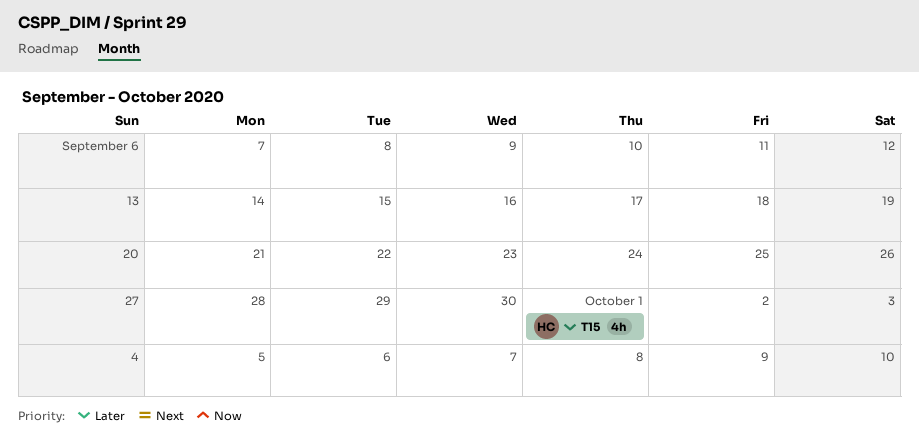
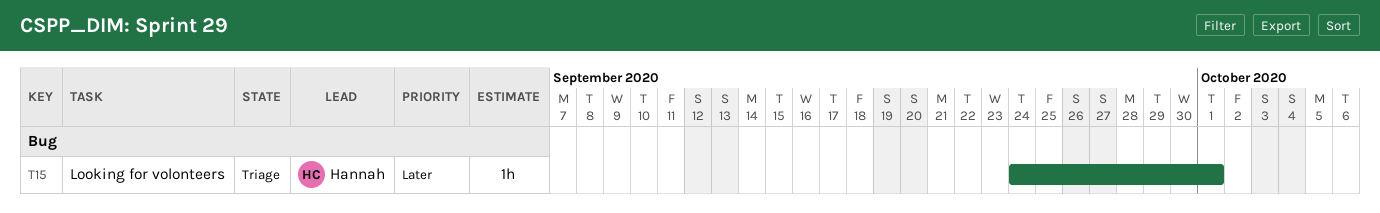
T15, estimate: 4h -> 1h
T15, start: Oct 1 -> Sep 24

